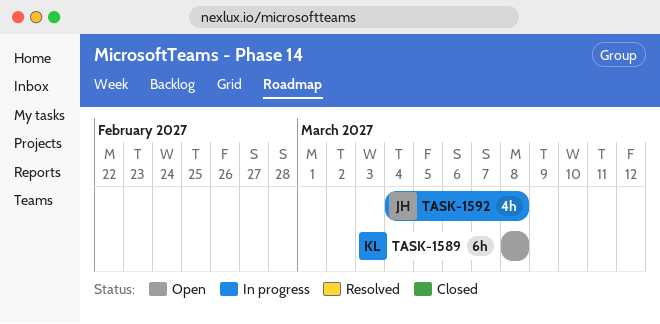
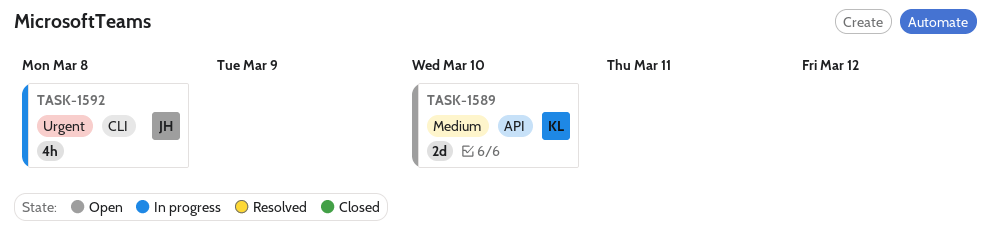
TASK-1589, estimate: 6h -> 2d
TASK-1589, due: Mar 8 -> Mar 10

